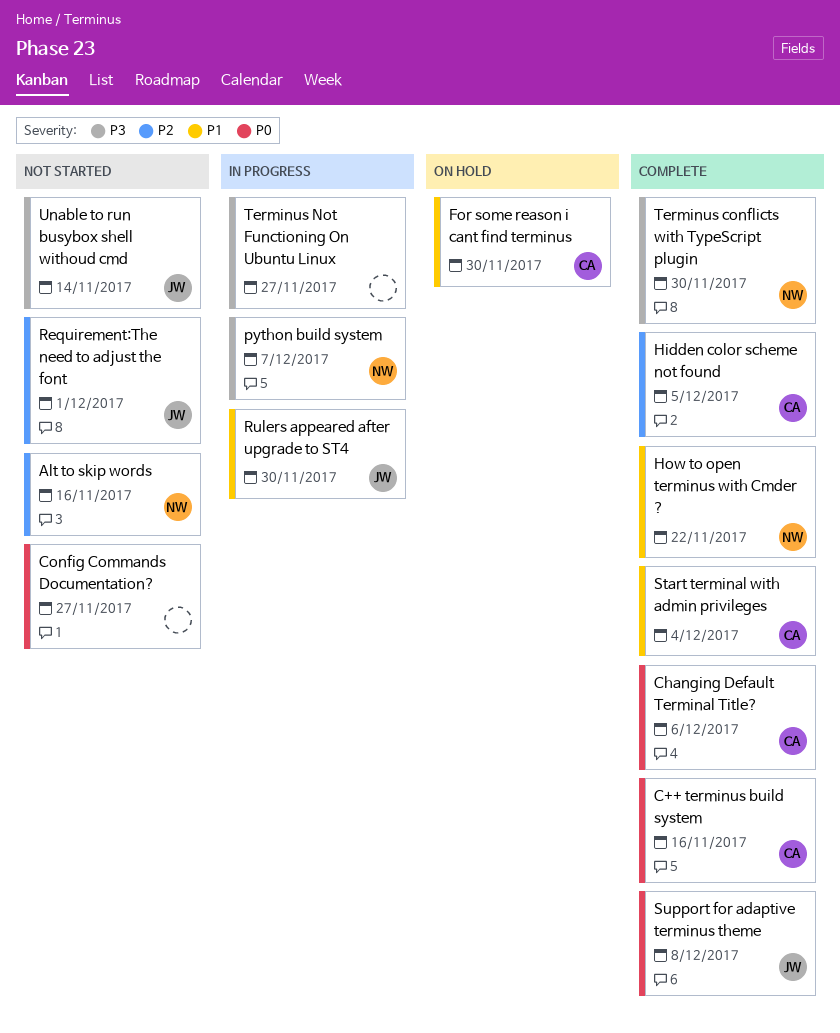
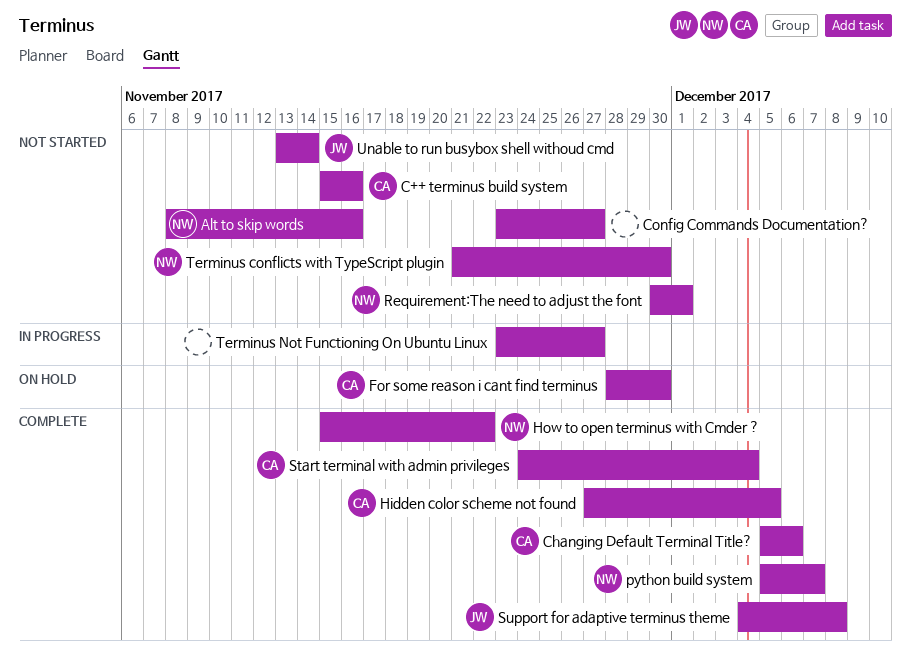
C++ terminus build system, status: Complete -> Not started
python build system, status: In progress -> Complete
Requirement:The need to adjust the font, owner: JW -> NW
Rulers appeared after upgrade to ST4: present -> none
Terminus conflicts with TypeScript plugin, status: Complete -> Not started

